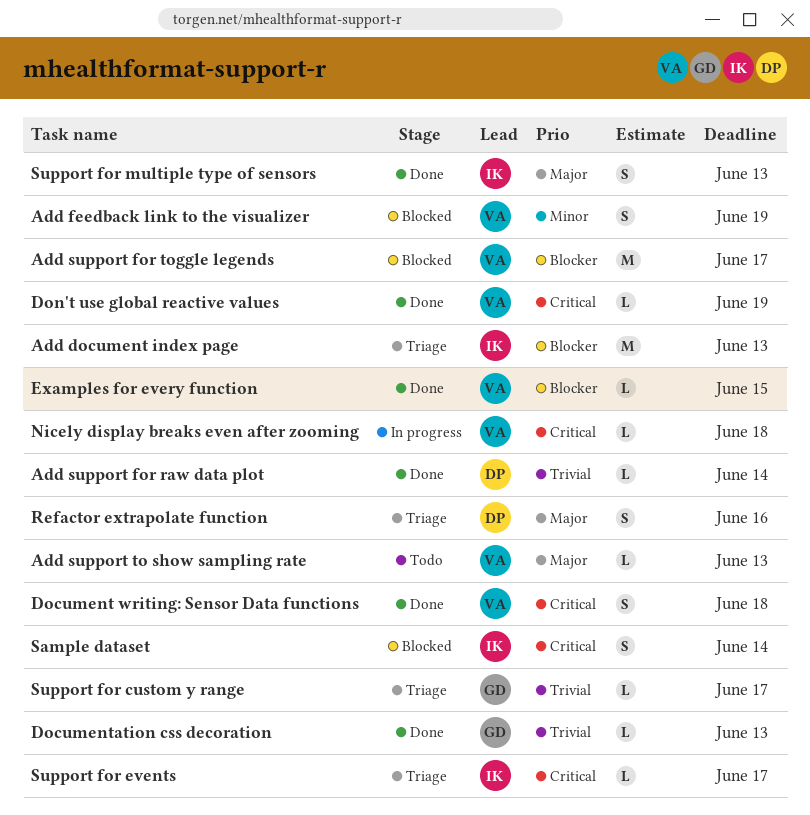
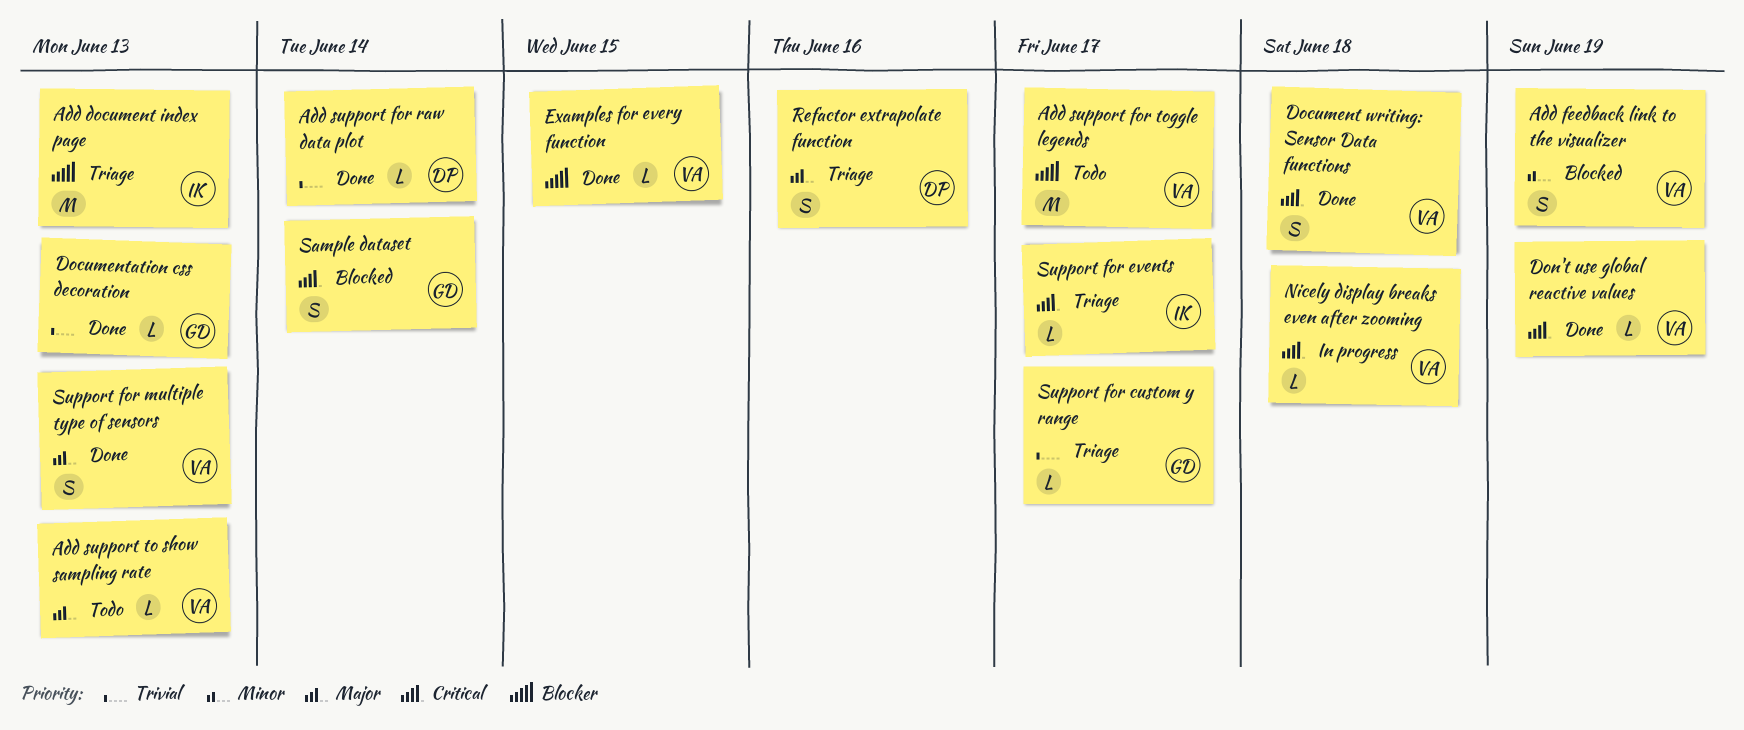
Add support for toggle legends, status: Blocked -> Todo
Sample dataset, owner: IK -> GD
Support for multiple type of sensors, owner: IK -> VA

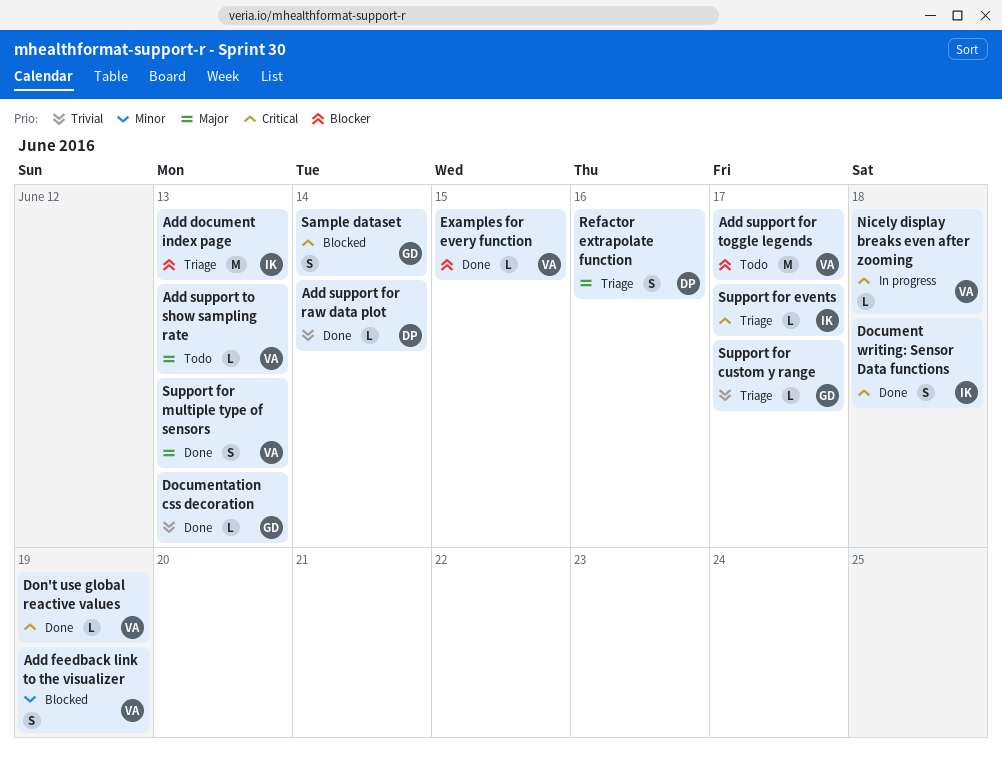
Document writing: Sensor Data functions, owner: VA -> IK

